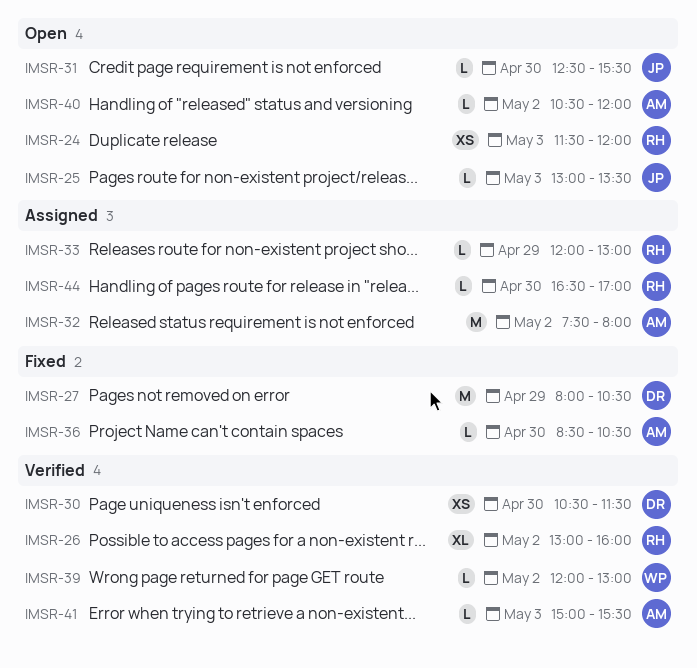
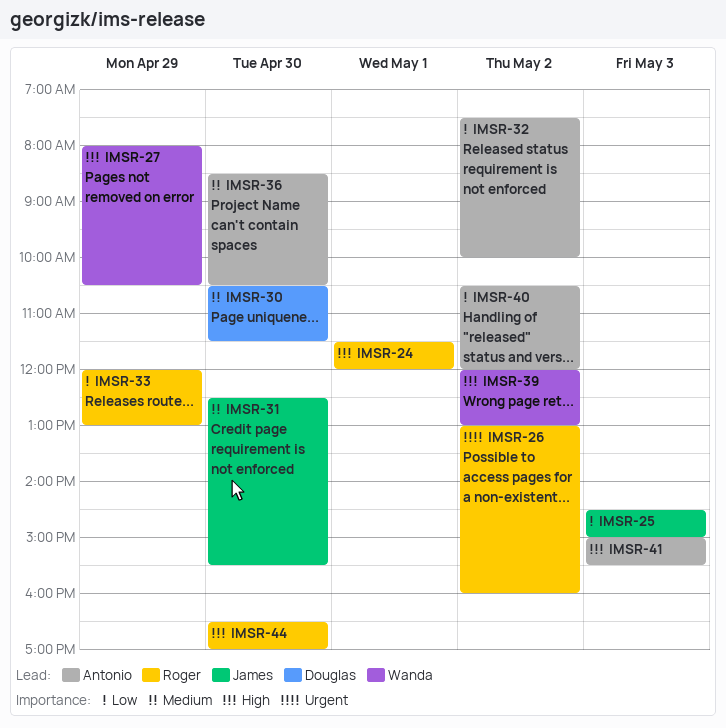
IMSR-24, day: May 3 -> May 1
IMSR-25, begins: 13:00 -> 14:30
IMSR-25, ends: 13:30 -> 15:00
IMSR-27, owner: Douglas -> Wanda
IMSR-32, ends: 08:00 -> 10:00

